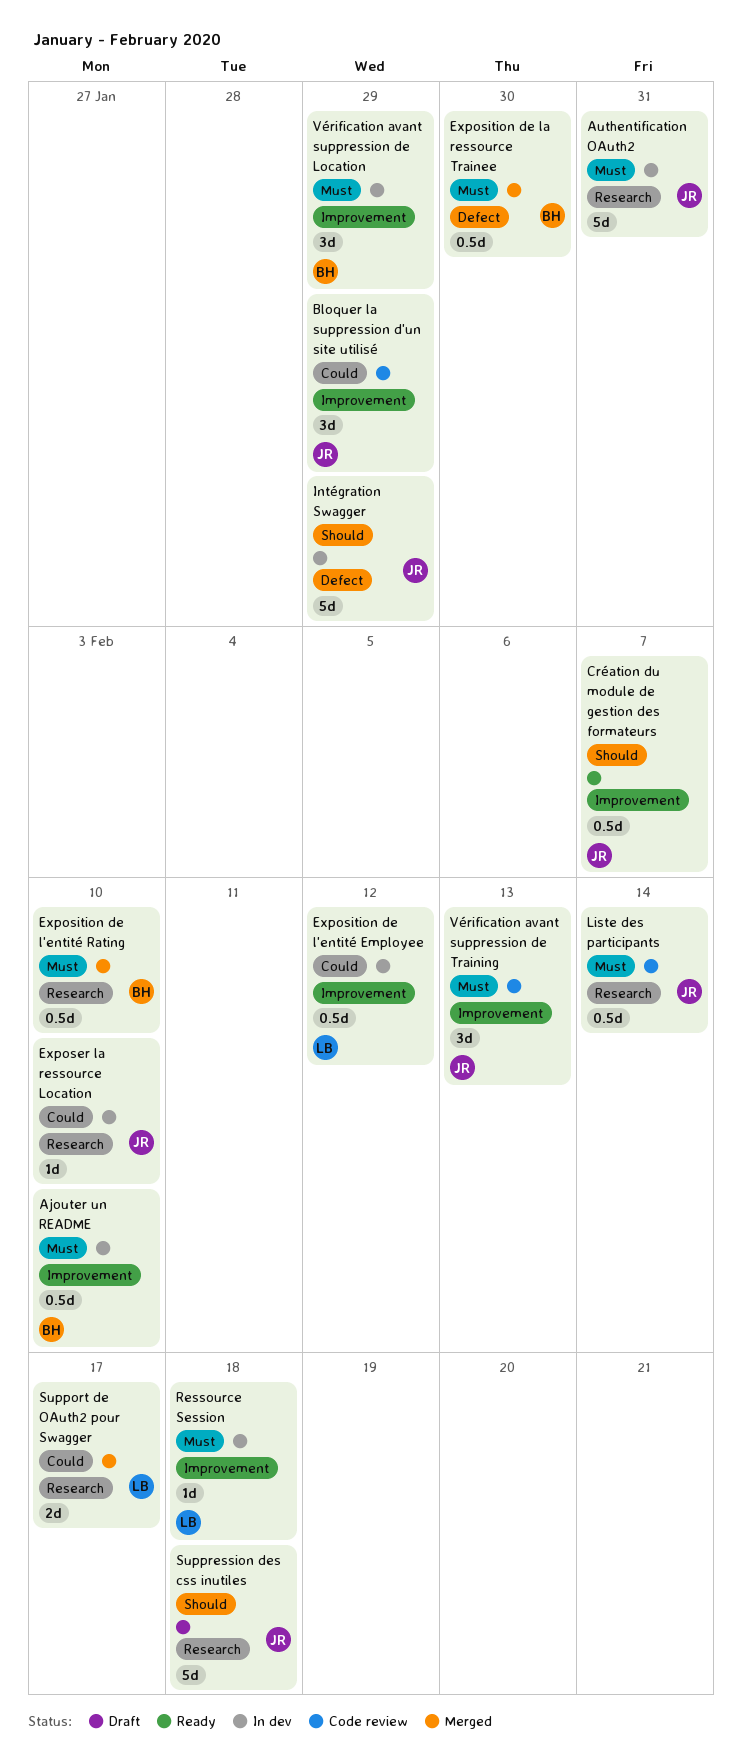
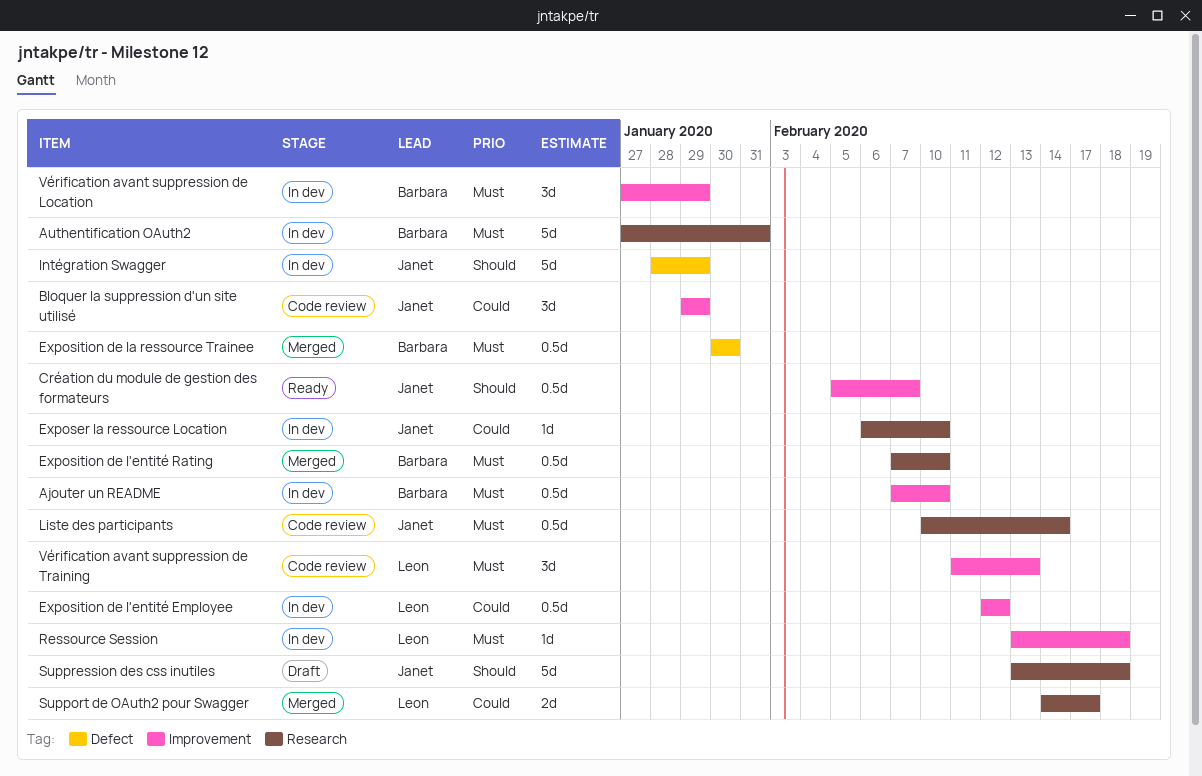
Authentification OAuth2, owner: Janet -> Barbara
Vérification avant suppression de Training, owner: Janet -> Leon

